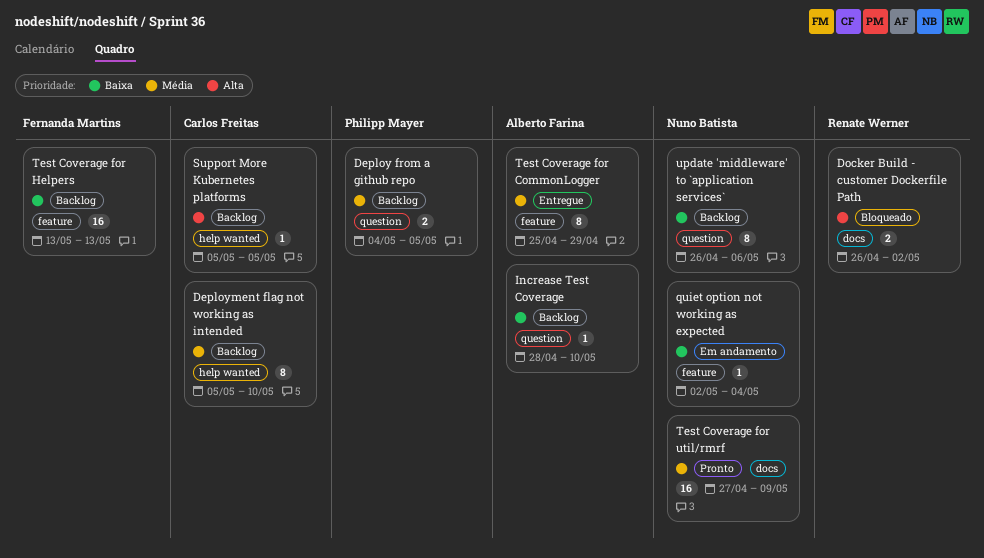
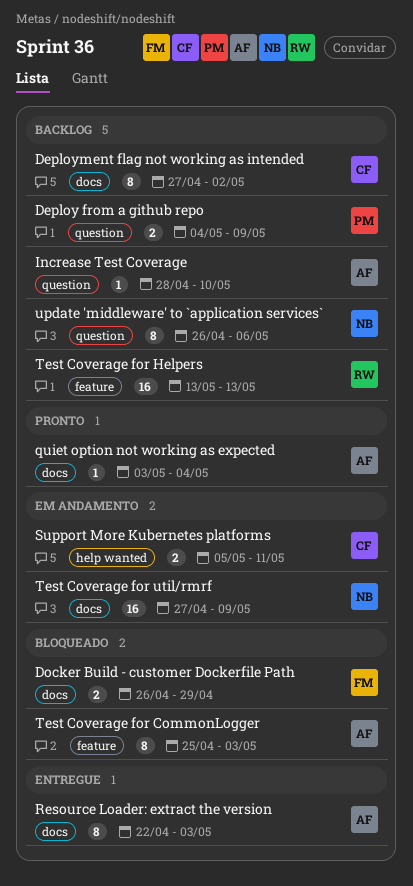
Deploy from a github repo, due: May 5 -> May 9
Deployment flag not working as intended, label: help wanted -> docs
Deployment flag not working as intended, start: May 5 -> Apr 27
Deployment flag not working as intended, due: May 10 -> May 2
Docker Build - customer Dockerfile Path, owner: Renate Werner -> Fernanda Martins
Docker Build - customer Dockerfile Path, due: May 2 -> Apr 29
quiet option not working as expected, status: Em andamento -> Pronto
quiet option not working as expected, owner: Nuno Batista -> Alberto Farina
quiet option not working as expected, label: feature -> docs
quiet option not working as expected, start: May 2 -> May 3
Resource Loader: extract the version: none -> present
Support More Kubernetes platforms, status: Backlog -> Em andamento
Support More Kubernetes platforms, estimate: 1 -> 2
Support More Kubernetes platforms, due: May 5 -> May 11
Test Coverage for CommonLogger, status: Entregue -> Bloqueado
Test Coverage for CommonLogger, due: Apr 29 -> May 3
Test Coverage for Helpers, owner: Fernanda Martins -> Renate Werner
Test Coverage for util/rmrf, status: Pronto -> Em andamento

